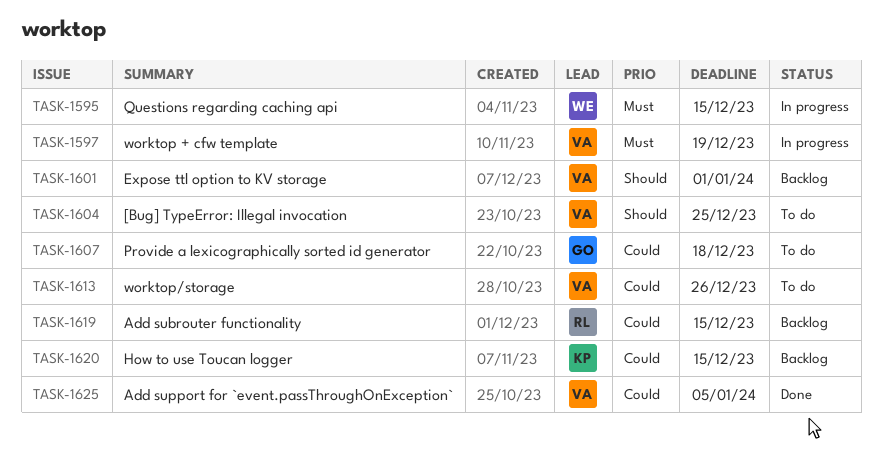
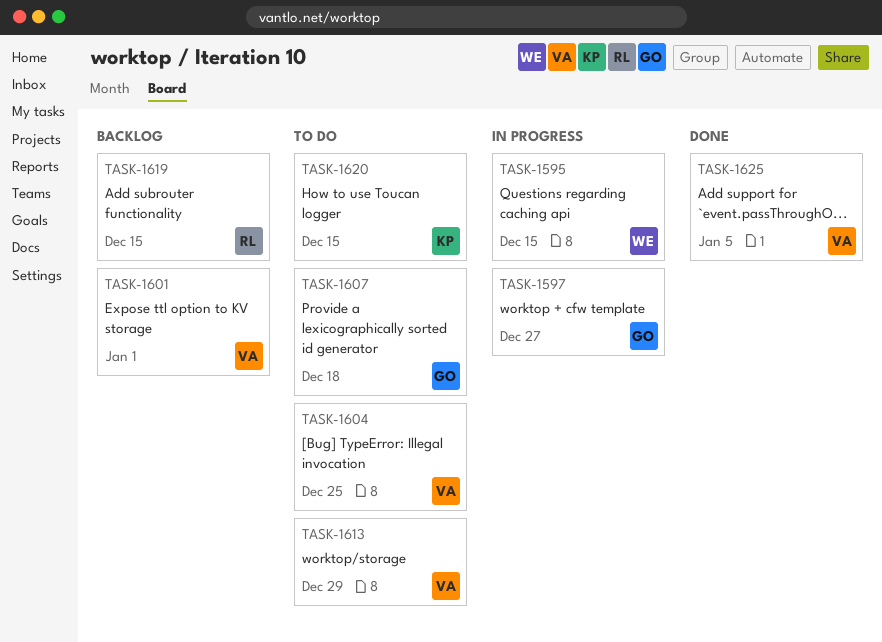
TASK-1597, owner: VA -> GO
TASK-1597, due: Dec 19 -> Dec 27
TASK-1613, due: Dec 26 -> Dec 29
TASK-1620, status: Backlog -> To do

